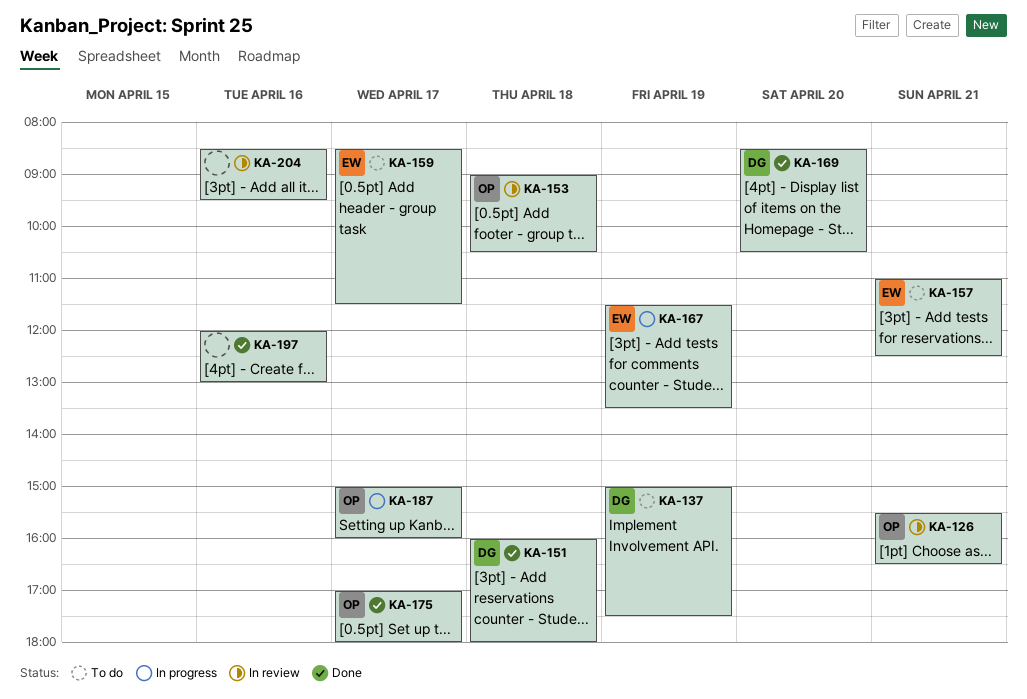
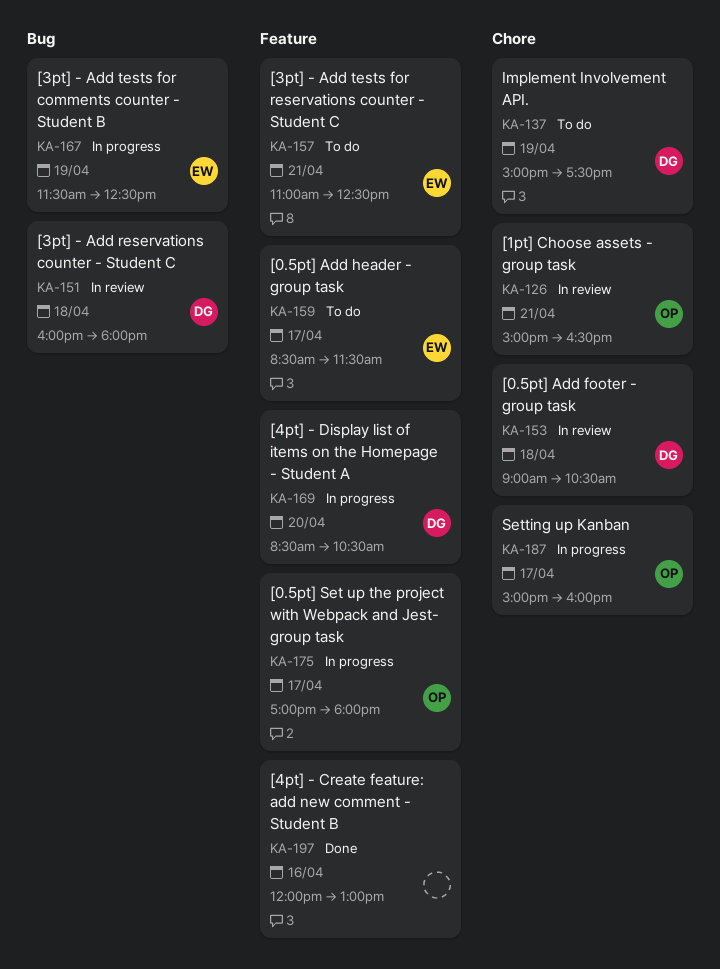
KA-126, begins: 15:30 -> 15:00
KA-151, status: Done -> In review
KA-153, owner: OP -> DG
KA-167, ends: 13:30 -> 12:30
KA-169, status: Done -> In progress
KA-175, status: Done -> In progress
KA-204: present -> none

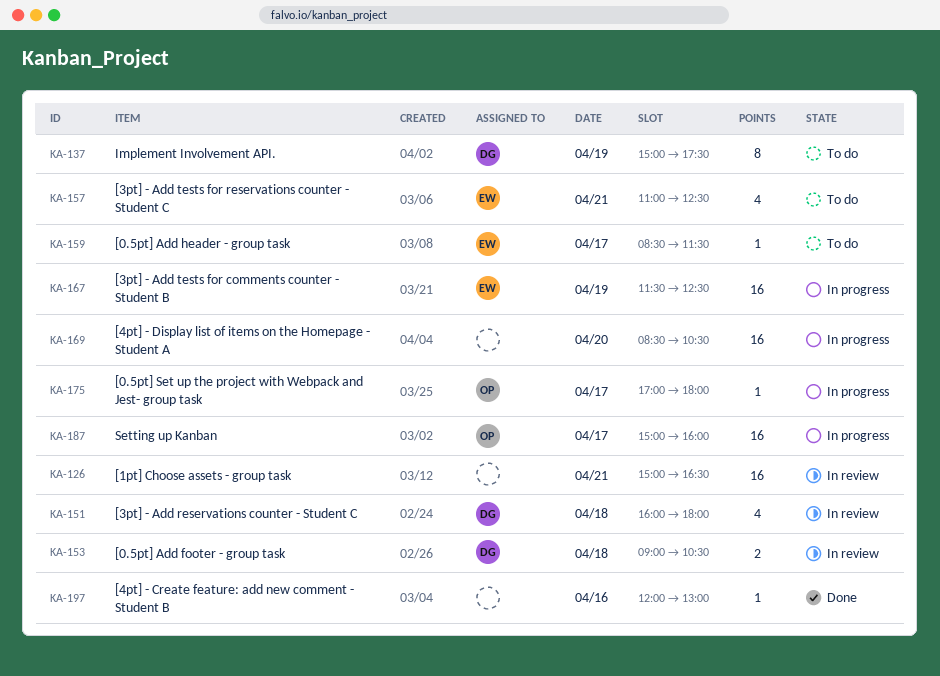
KA-126, owner: OP -> none
KA-169, owner: DG -> none

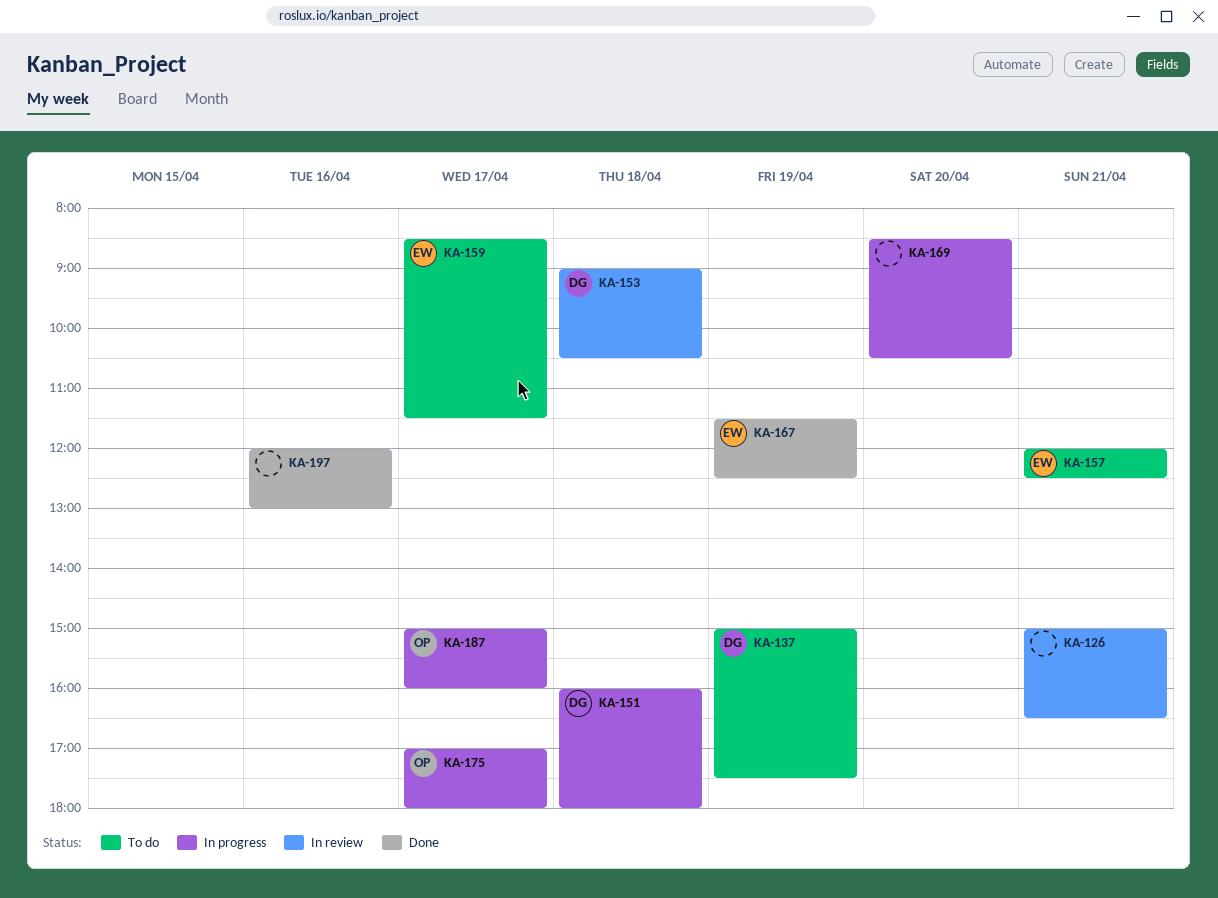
KA-151, status: In review -> In progress
KA-157, begins: 11:00 -> 12:00
KA-167, status: In progress -> Done

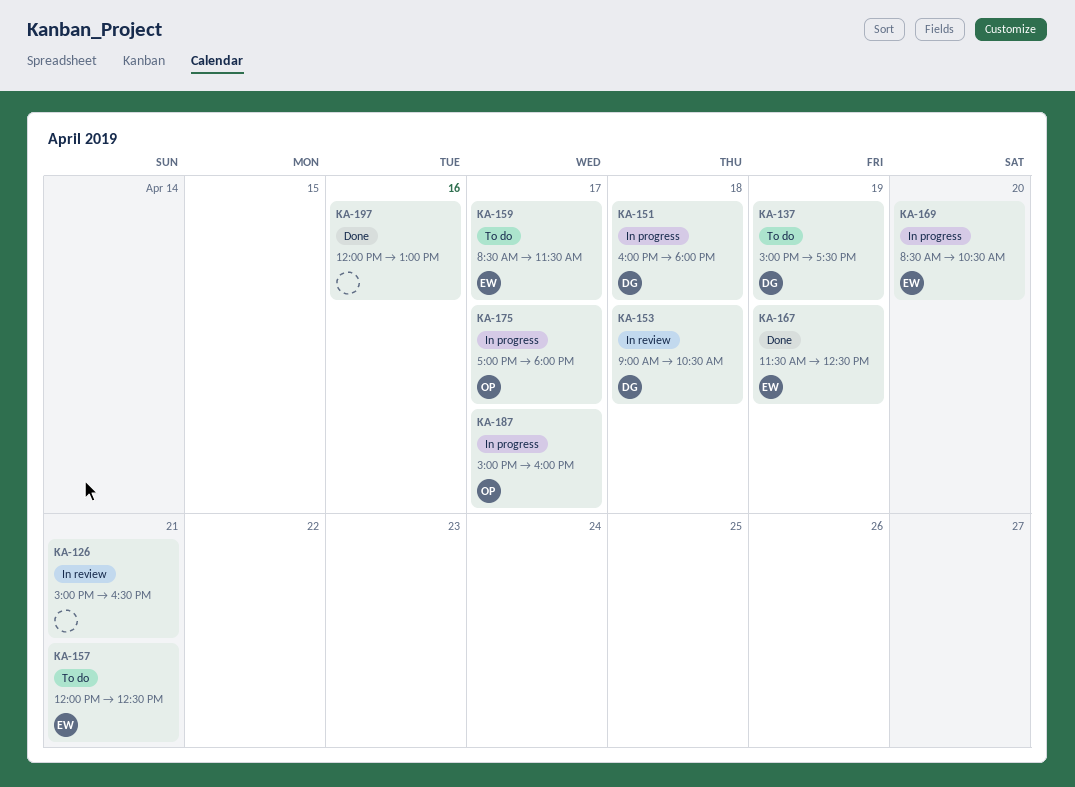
KA-169, owner: none -> EW

